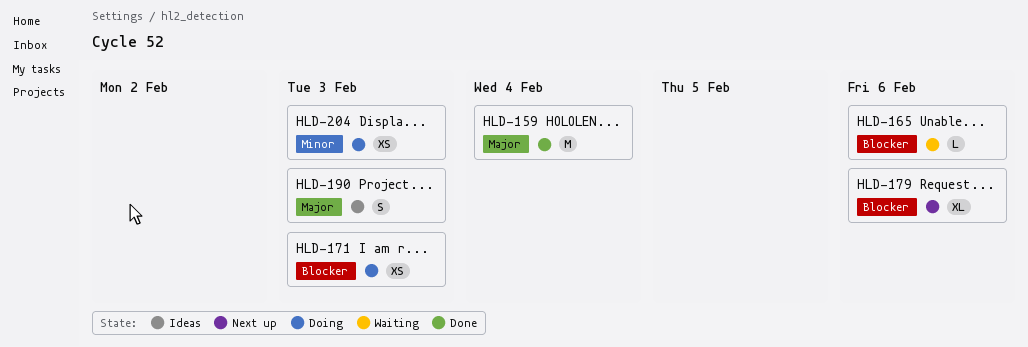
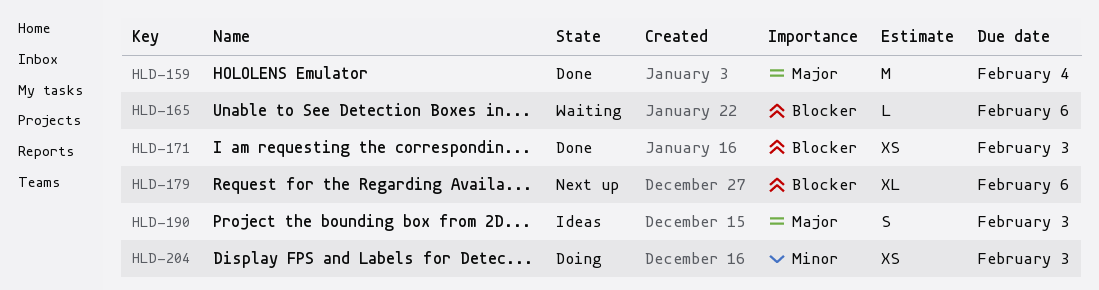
HLD-171, status: Doing -> Done

